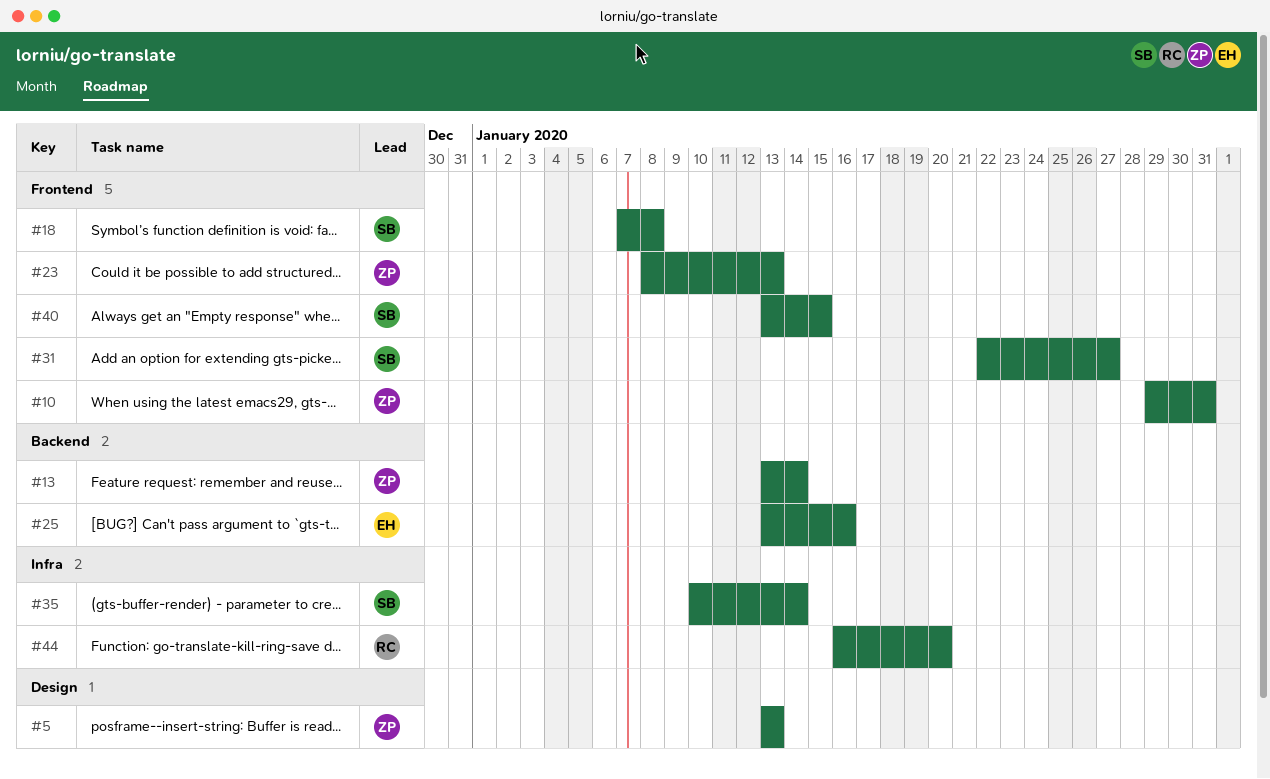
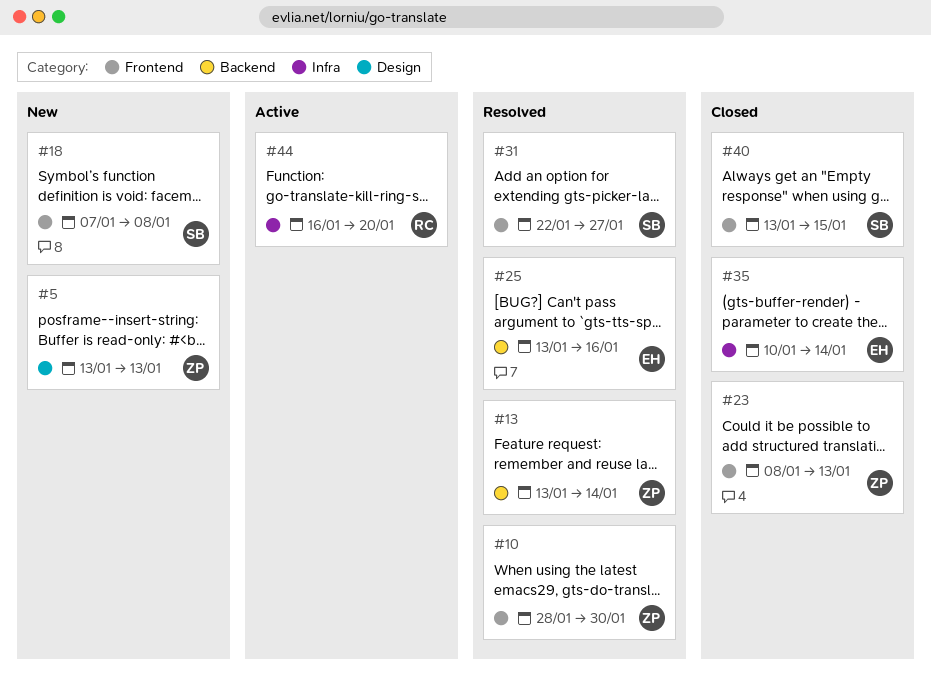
#10, start: Jan 29 -> Jan 28
#10, due: Jan 31 -> Jan 30
#35, owner: SB -> EH

